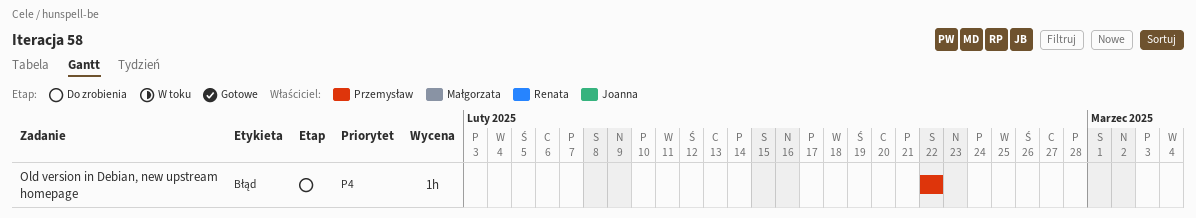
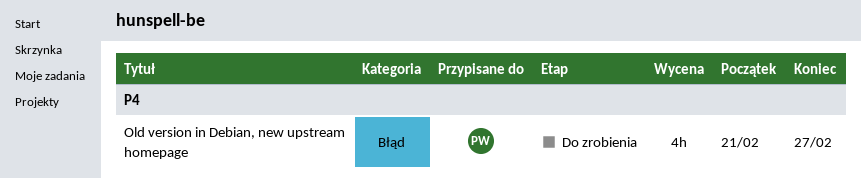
Old version in Debian, new upstream homepage, estimate: 1h -> 4h
Old version in Debian, new upstream homepage, start: Feb 22 -> Feb 21
Old version in Debian, new upstream homepage, due: Feb 22 -> Feb 27

